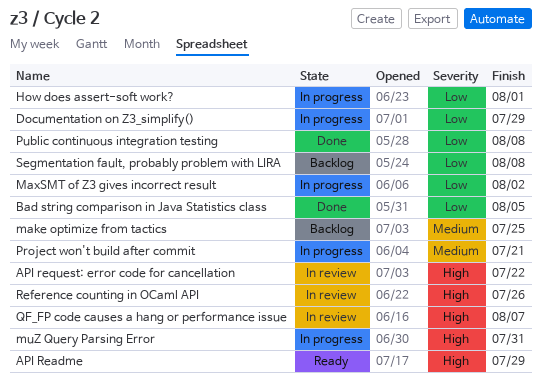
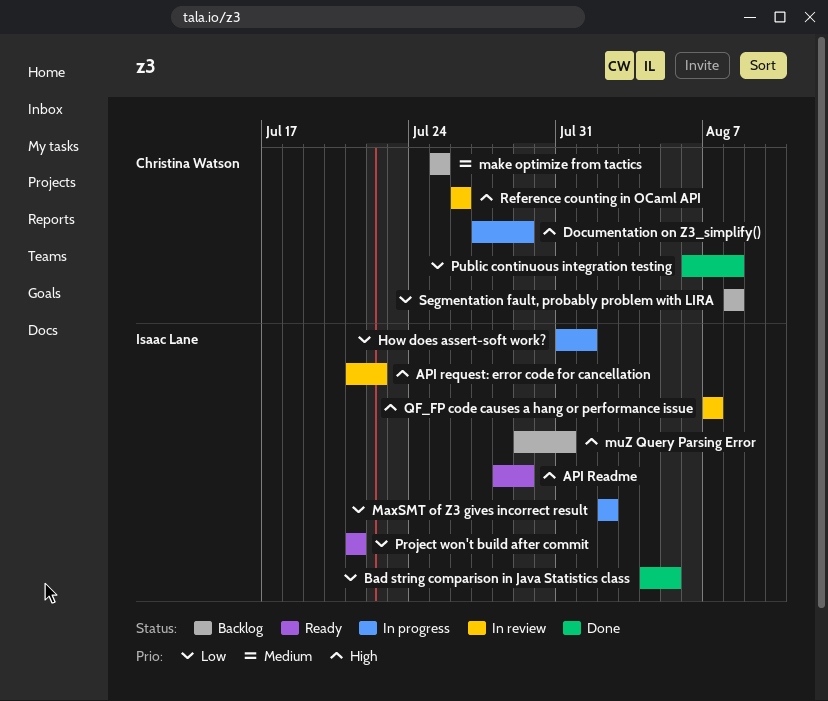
Documentation on Z3_simplify(), priority: Low -> High
muZ Query Parsing Error, status: In progress -> Backlog
Project won't build after commit, status: In progress -> Ready
Project won't build after commit, priority: Medium -> Low

